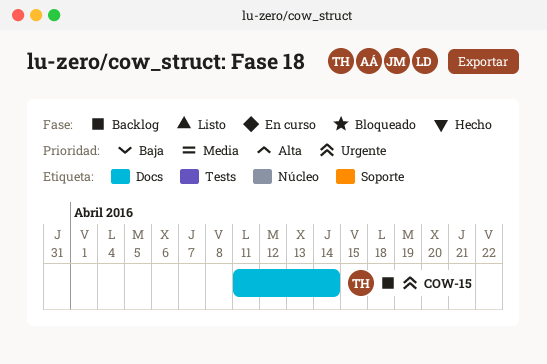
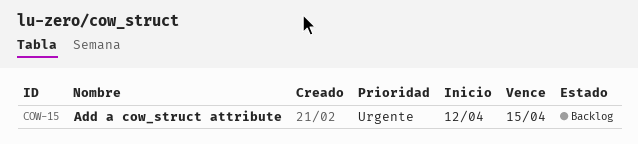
COW-15, start: Apr 11 -> Apr 12
COW-15, due: Apr 14 -> Apr 15

